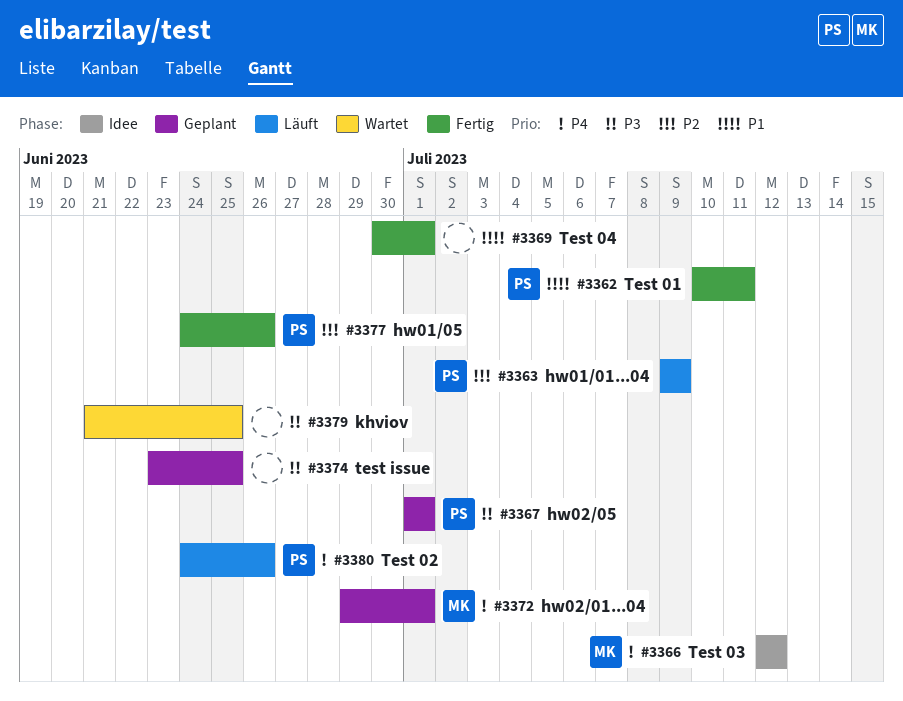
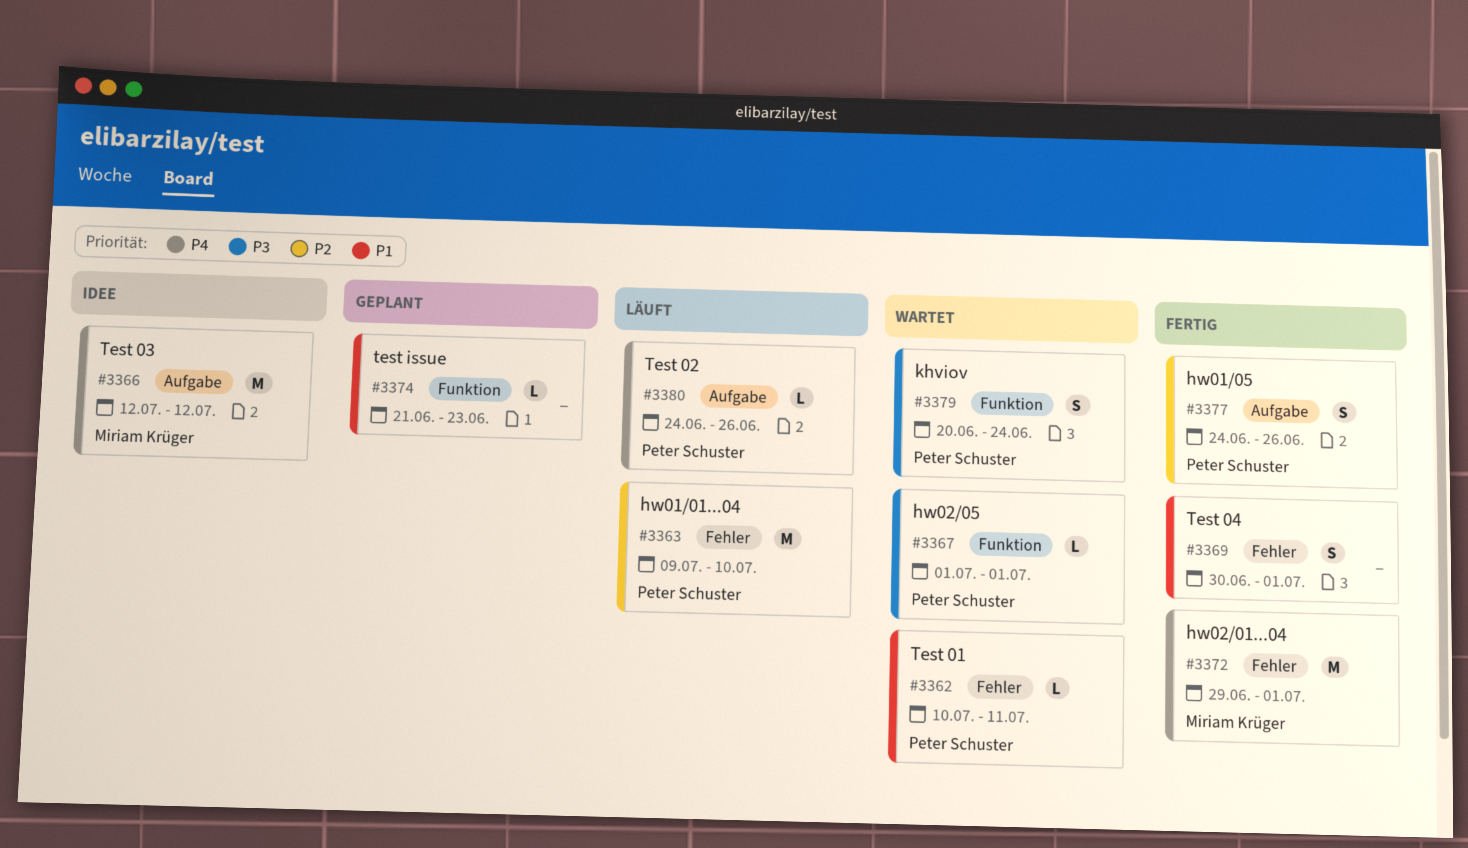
#3362, status: Fertig -> Wartet
#3363, due: Jul 9 -> Jul 10
#3367, status: Geplant -> Wartet
#3372, status: Geplant -> Fertig
#3374, priority: P3 -> P1
#3374, start: Jun 23 -> Jun 21
#3374, due: Jun 25 -> Jun 23
#3379, owner: none -> Peter Schuster
#3379, start: Jun 21 -> Jun 20
#3379, due: Jun 25 -> Jun 24

